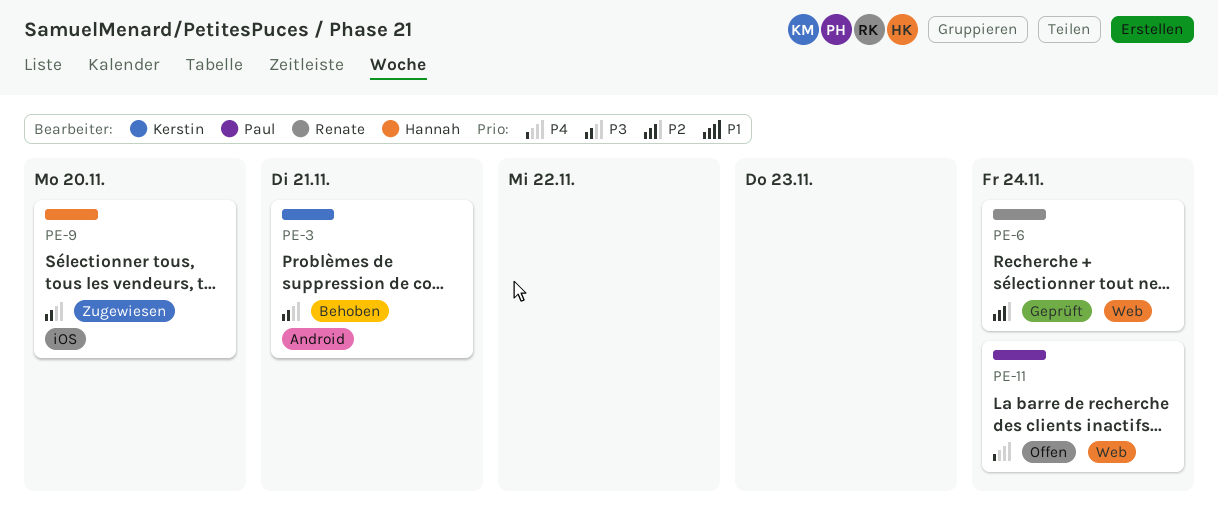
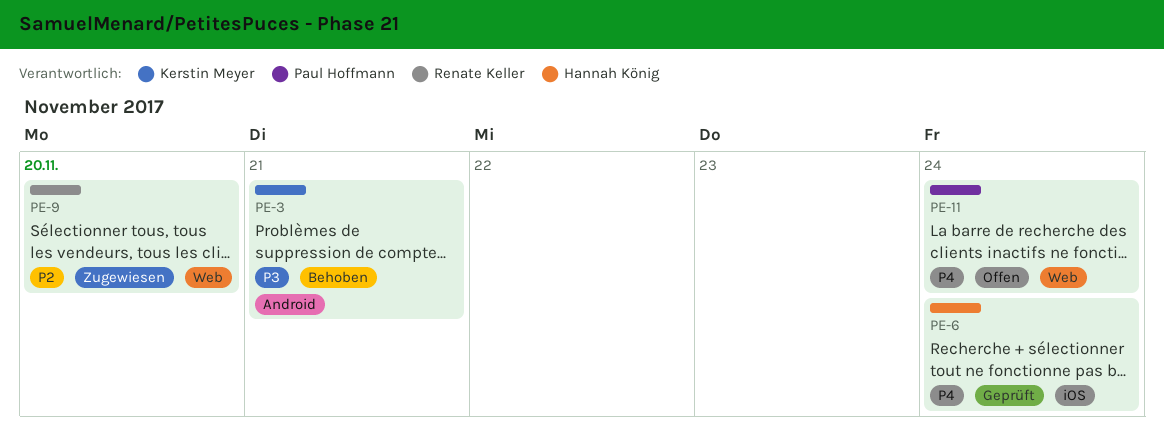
PE-6, owner: Renate Keller -> Hannah König
PE-6, priority: P2 -> P4
PE-6, label: Web -> iOS
PE-9, owner: Hannah König -> Renate Keller
PE-9, priority: P3 -> P2
PE-9, label: iOS -> Web

